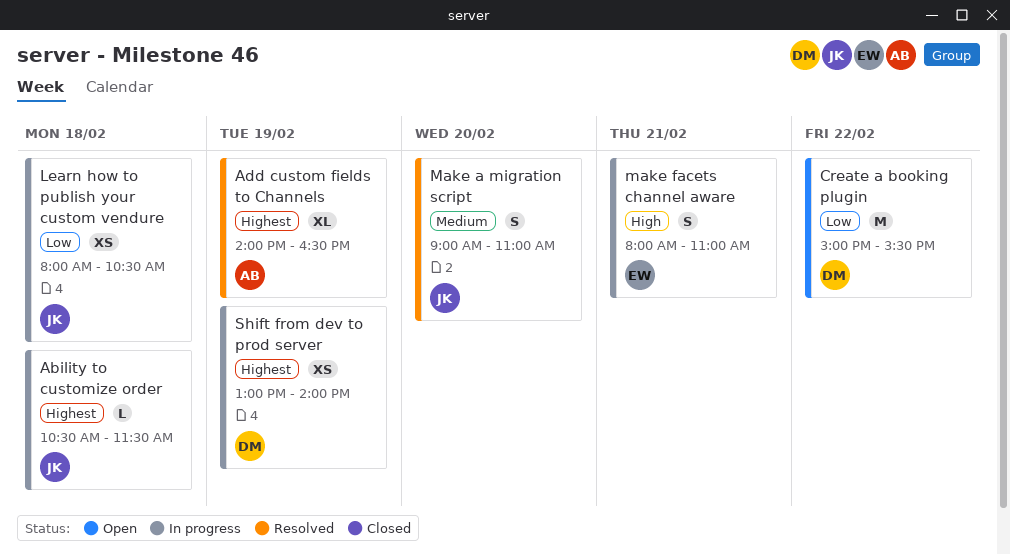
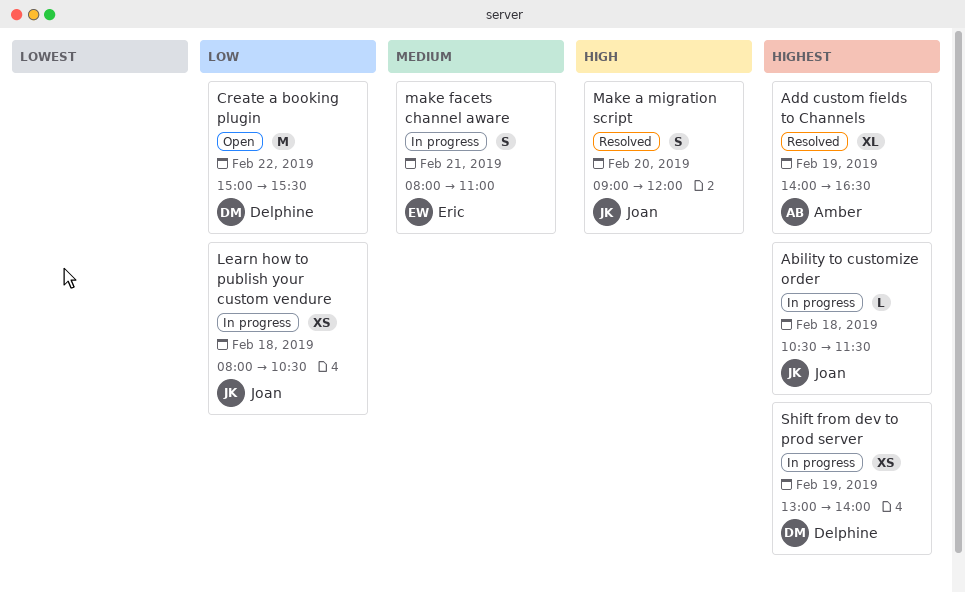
Make a migration script, priority: Medium -> High
Make a migration script, ends: 11:00 -> 12:00
make facets channel aware, priority: High -> Medium

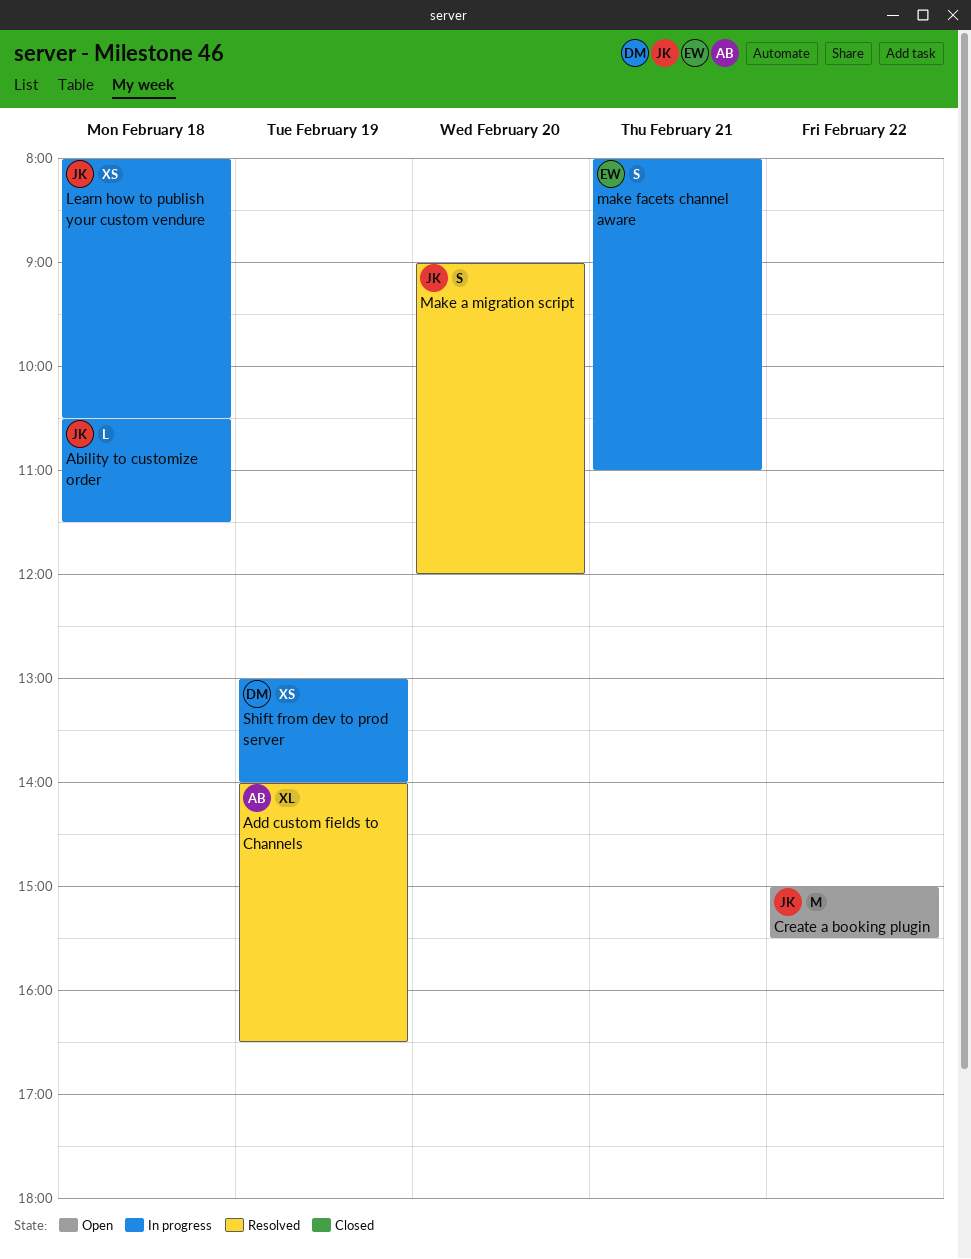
Create a booking plugin, owner: Delphine -> Joan

